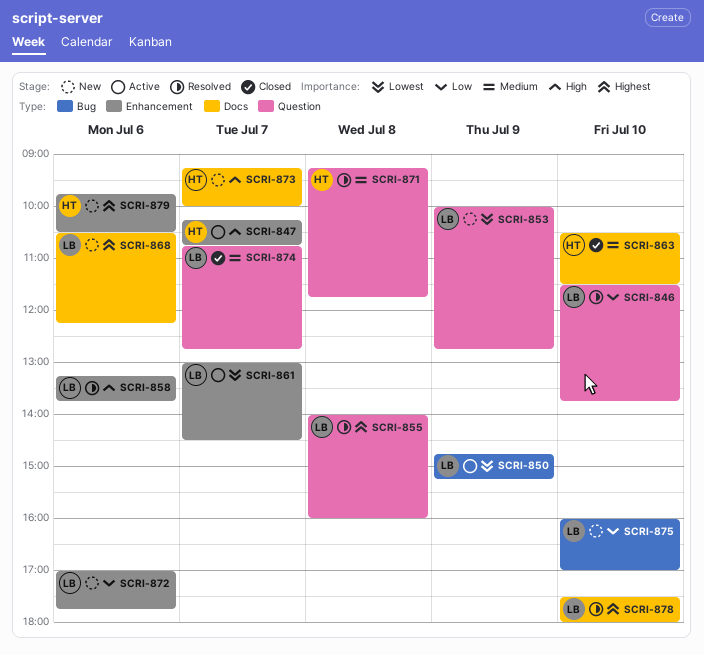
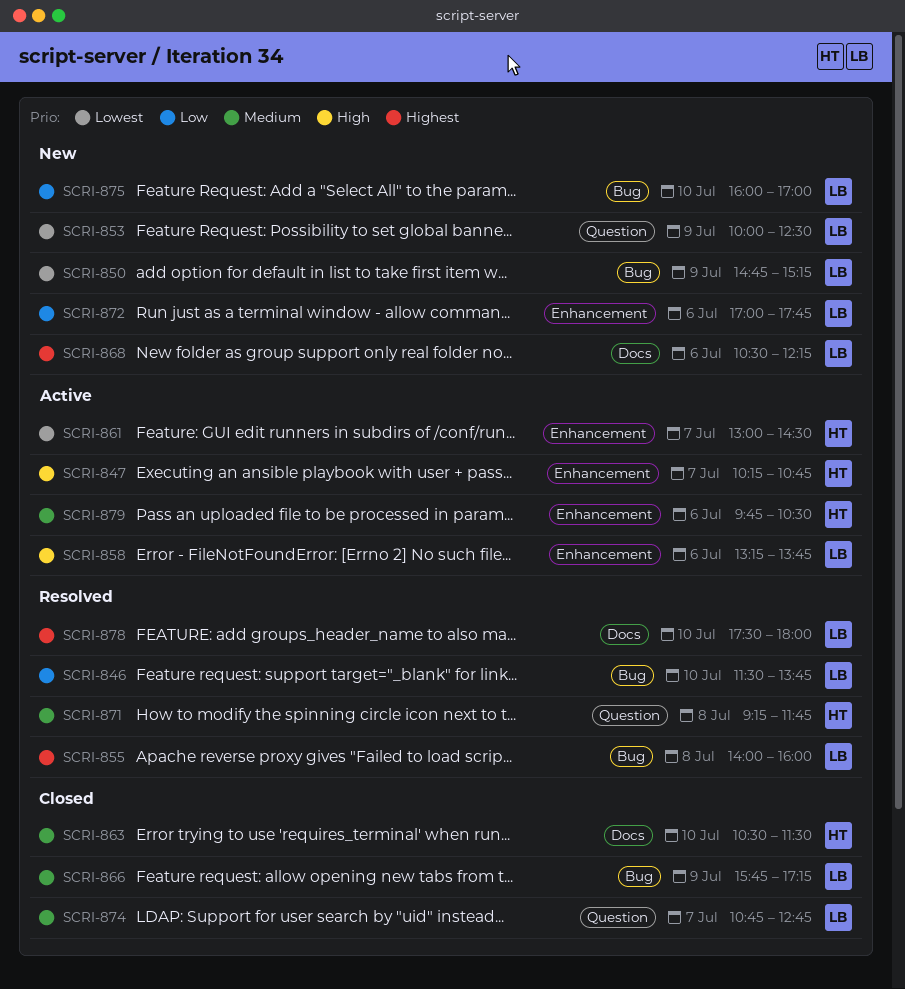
SCRI-846, label: Question -> Bug
SCRI-850, status: Active -> New
SCRI-853, ends: 12:45 -> 12:30
SCRI-855, label: Question -> Bug
SCRI-858, status: Resolved -> Active
SCRI-861, owner: LB -> HT
SCRI-866: none -> present
SCRI-873: present -> none
SCRI-879, status: New -> Active
SCRI-879, priority: Highest -> Medium

